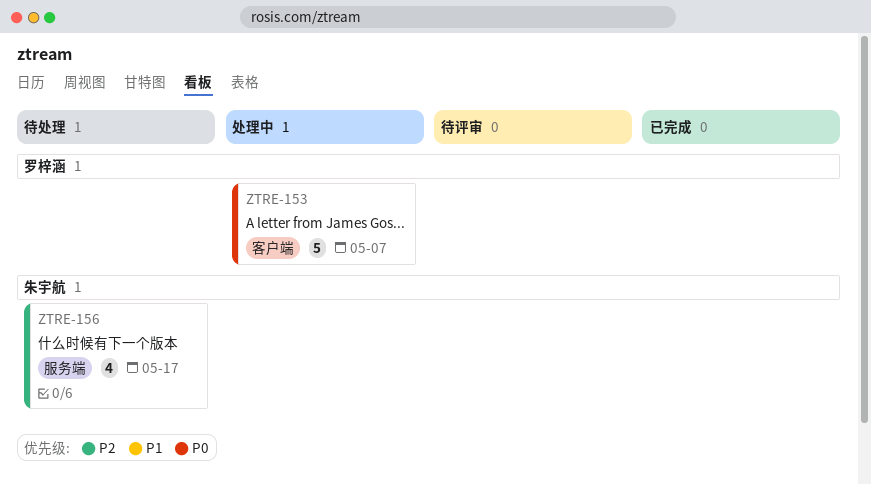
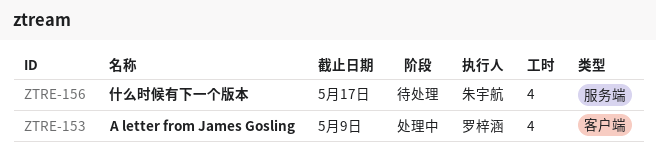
ZTRE-153, estimate: 5 -> 4
ZTRE-153, due: May 7 -> May 9

